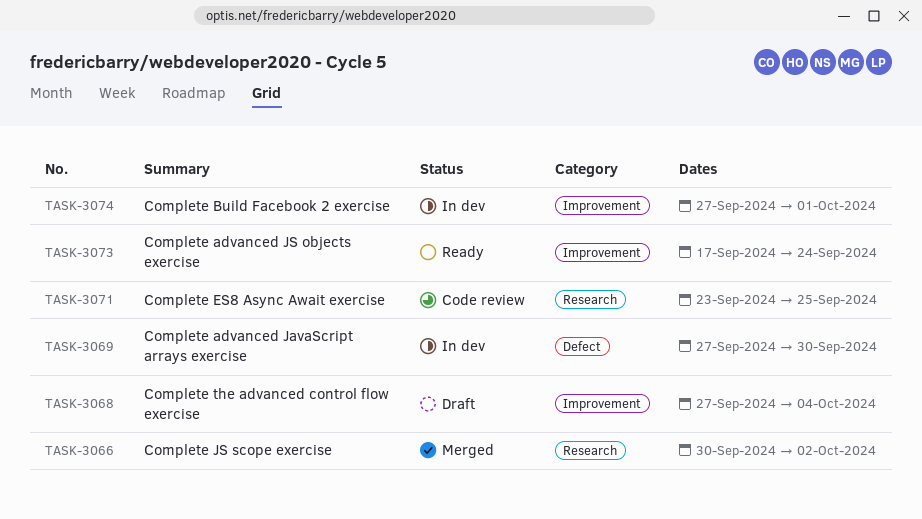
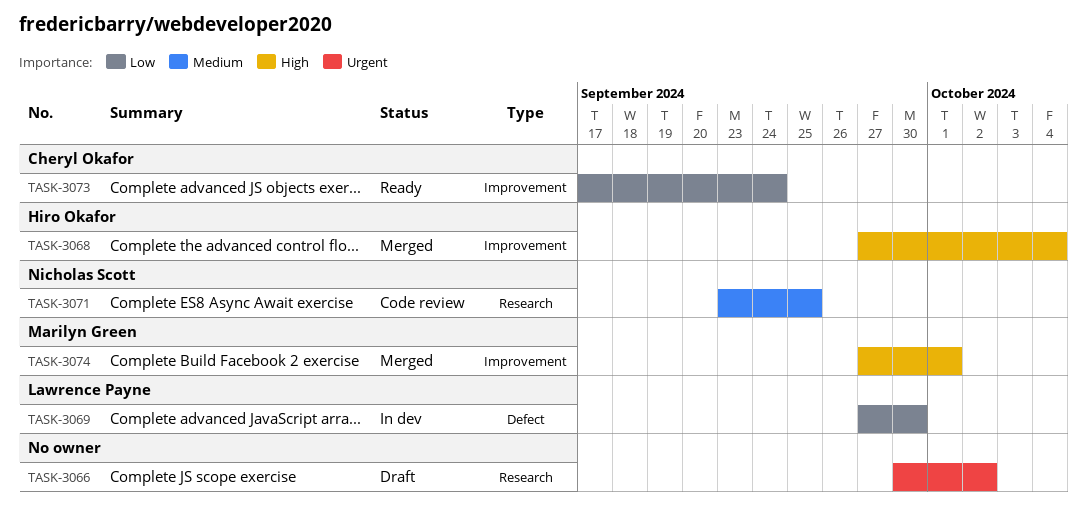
TASK-3066, status: Merged -> Draft
TASK-3068, status: Draft -> Merged
TASK-3074, status: In dev -> Merged

